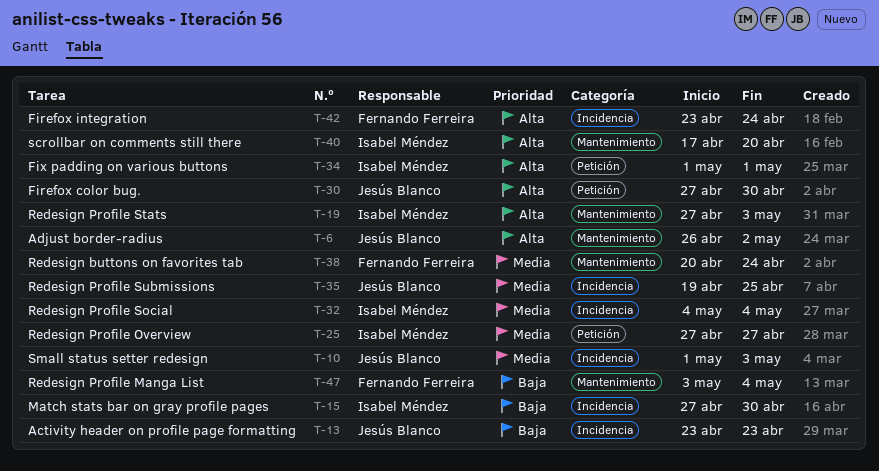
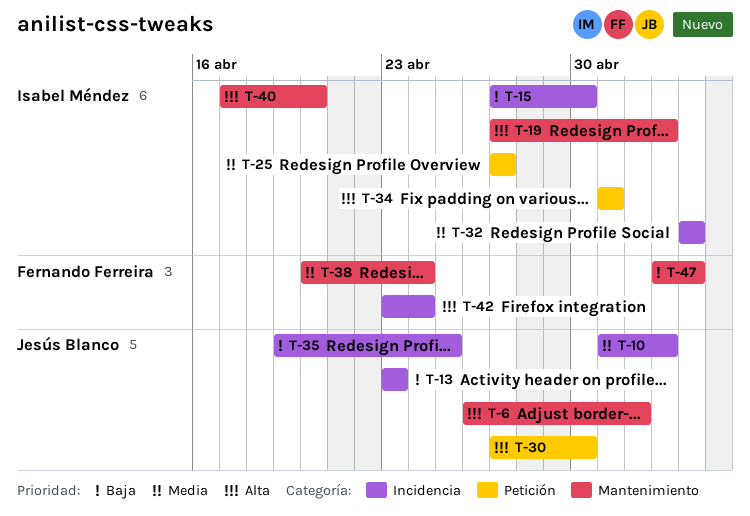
T-35, priority: Media -> Baja

